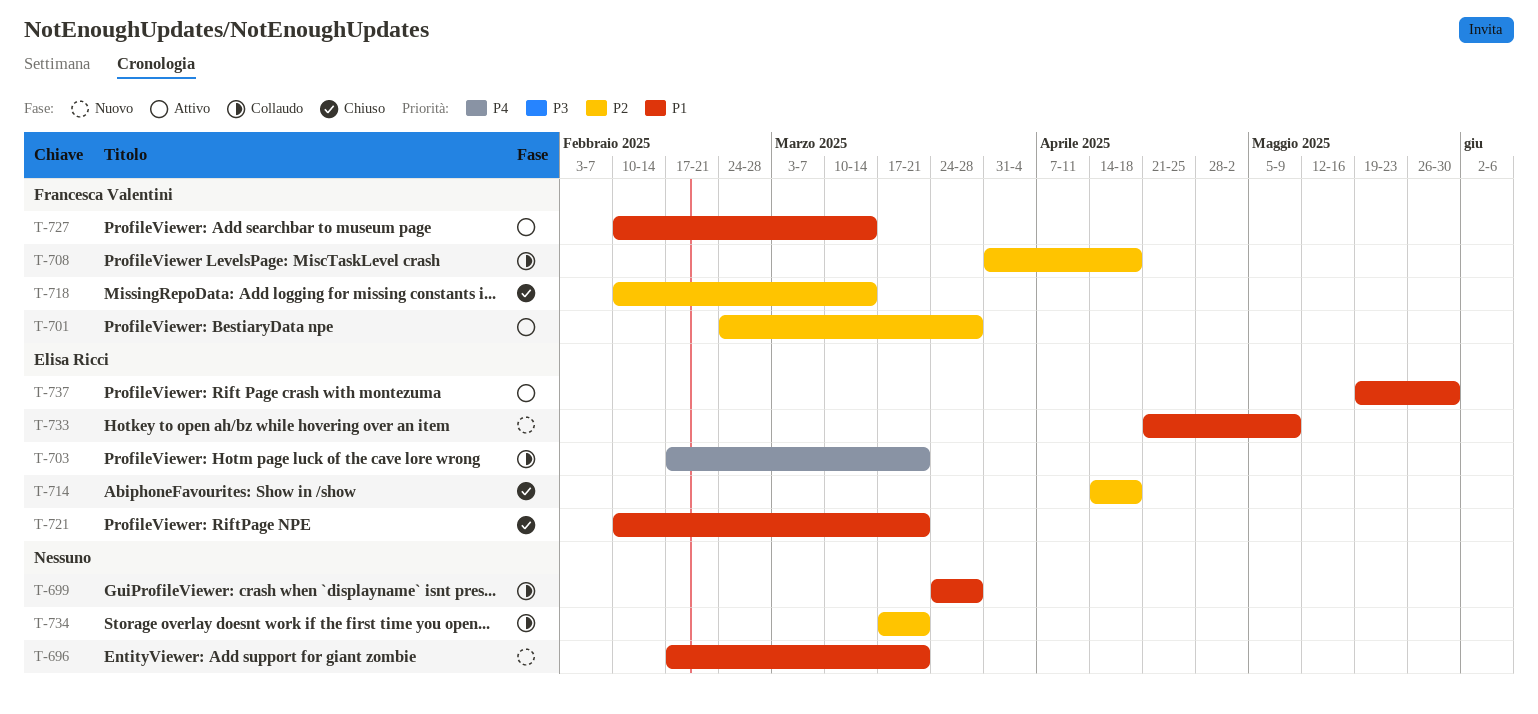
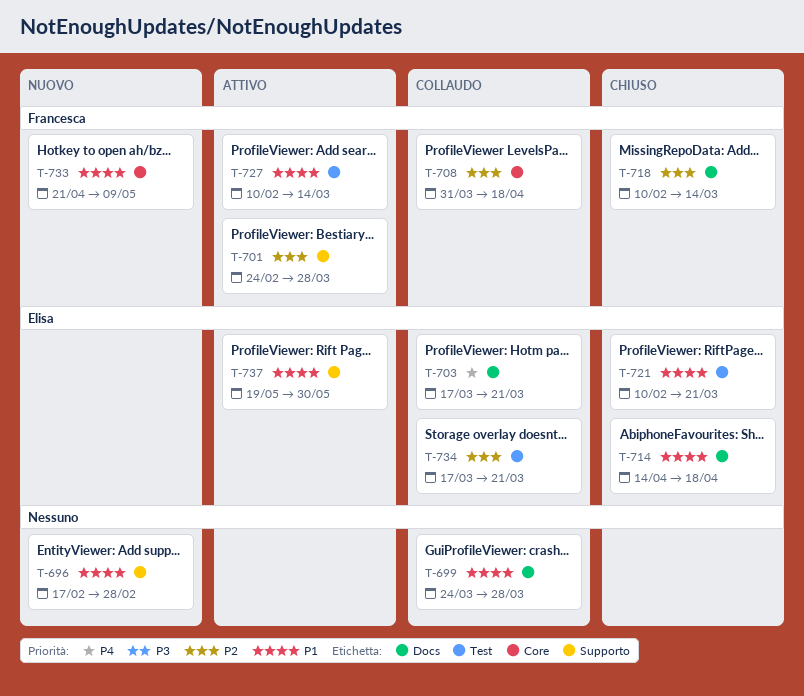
T-696, due: Mar 21 -> Feb 28
T-703, start: Feb 17 -> Mar 17
T-714, priority: P2 -> P1
T-733, owner: Elisa Ricci -> Francesca Valentini
T-734, owner: none -> Elisa Ricci

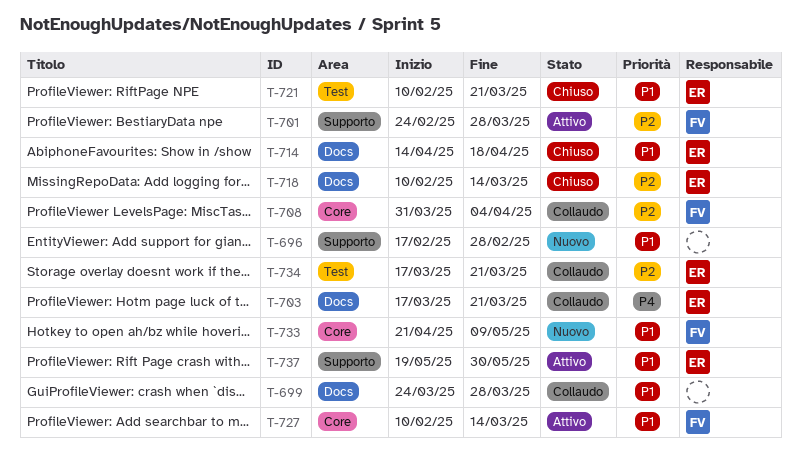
T-708, due: Apr 18 -> Apr 4
T-718, owner: Francesca -> Elisa
T-727, label: Test -> Core

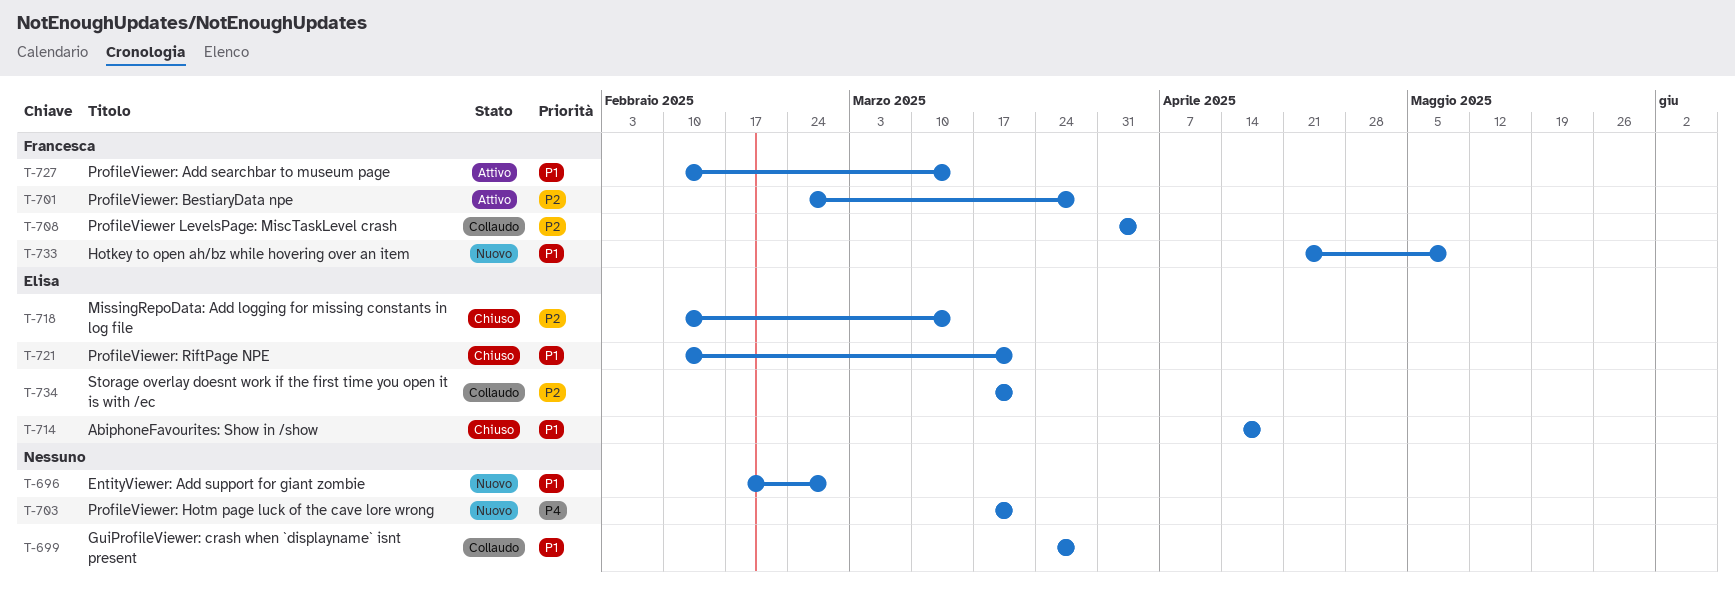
T-703, status: Collaudo -> Nuovo
T-703, owner: Elisa -> none
T-737: present -> none

